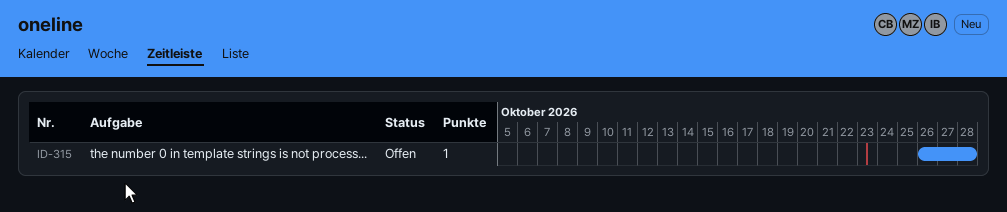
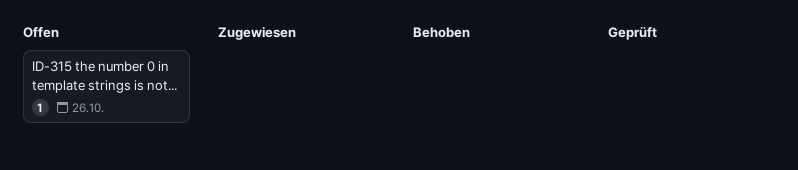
ID-315, due: Oct 28 -> Oct 26

